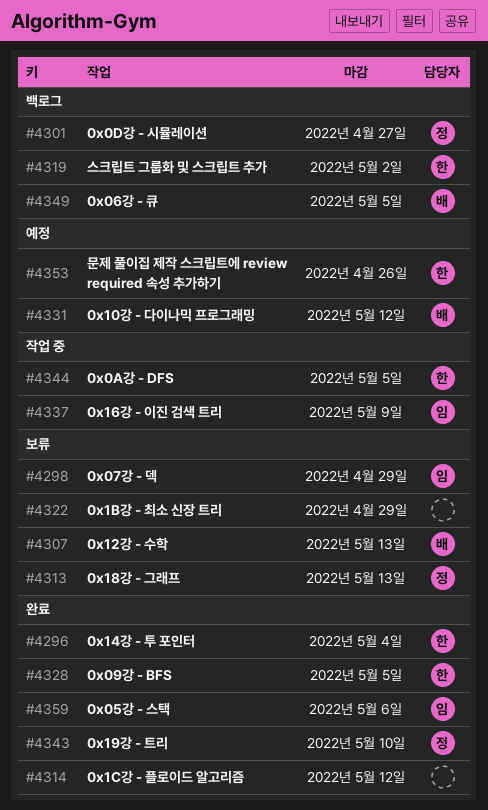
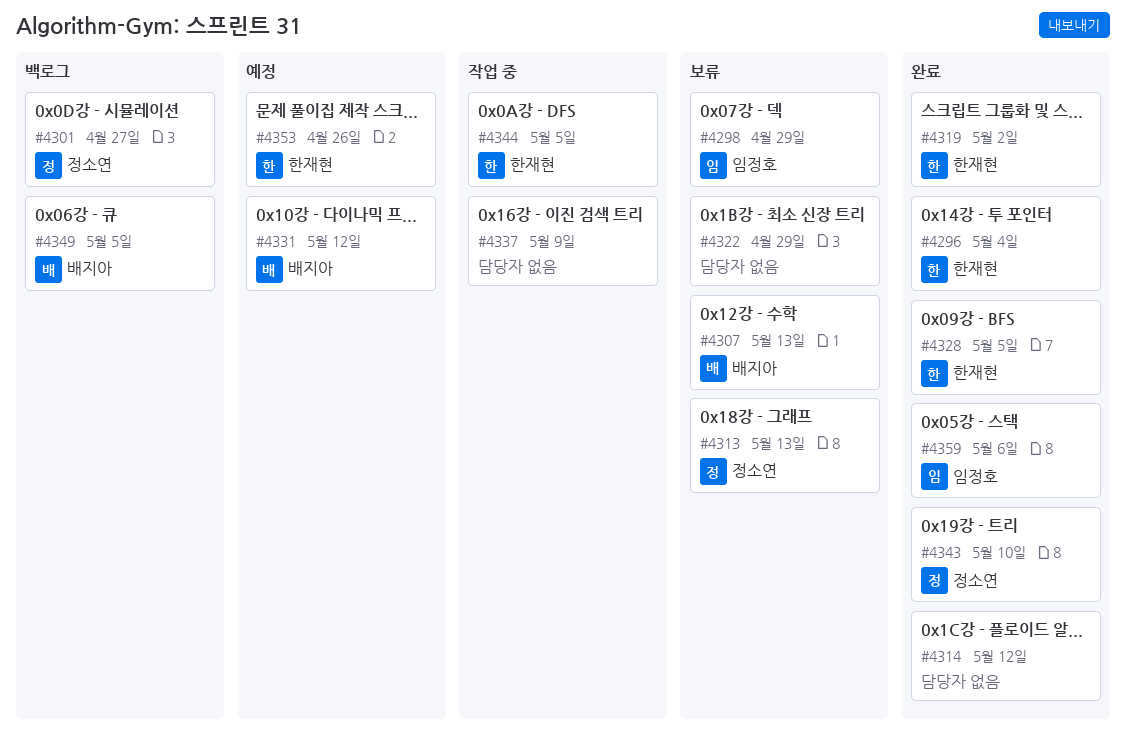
#4319, status: 백로그 -> 완료
#4337, owner: 임정호 -> none

